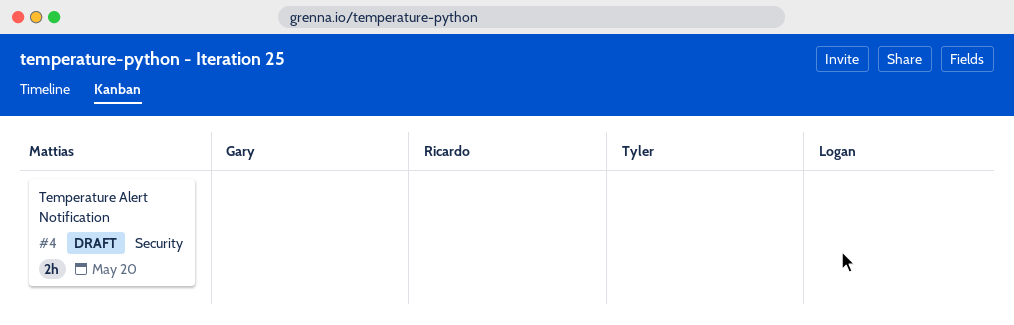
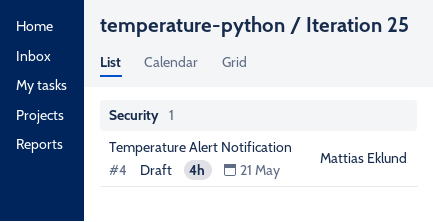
#4, estimate: 2h -> 4h
#4, due: May 20 -> May 21

